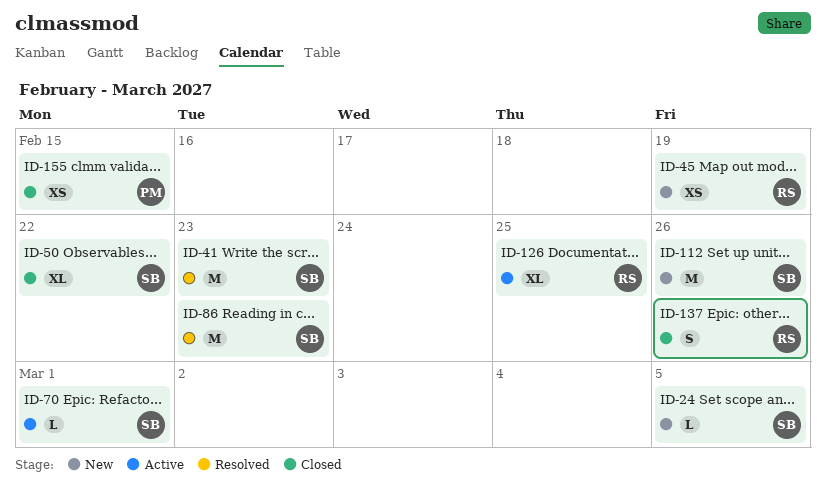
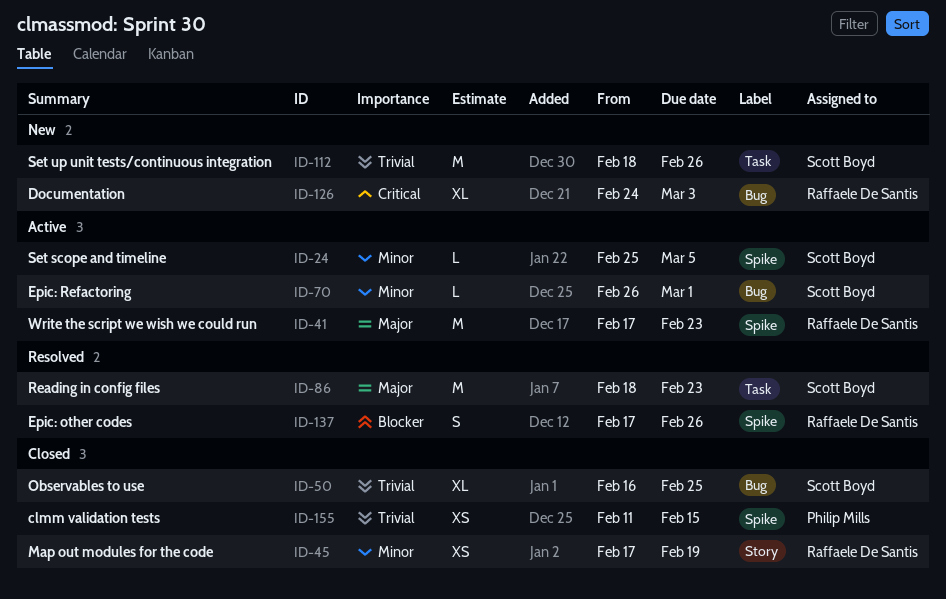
ID-24, status: New -> Active
ID-41, status: Resolved -> Active
ID-41, owner: Scott Boyd -> Raffaele De Santis
ID-45, status: New -> Closed
ID-50, due: Feb 22 -> Feb 25
ID-126, status: Active -> New
ID-126, due: Feb 25 -> Mar 3
ID-137, status: Closed -> Resolved

